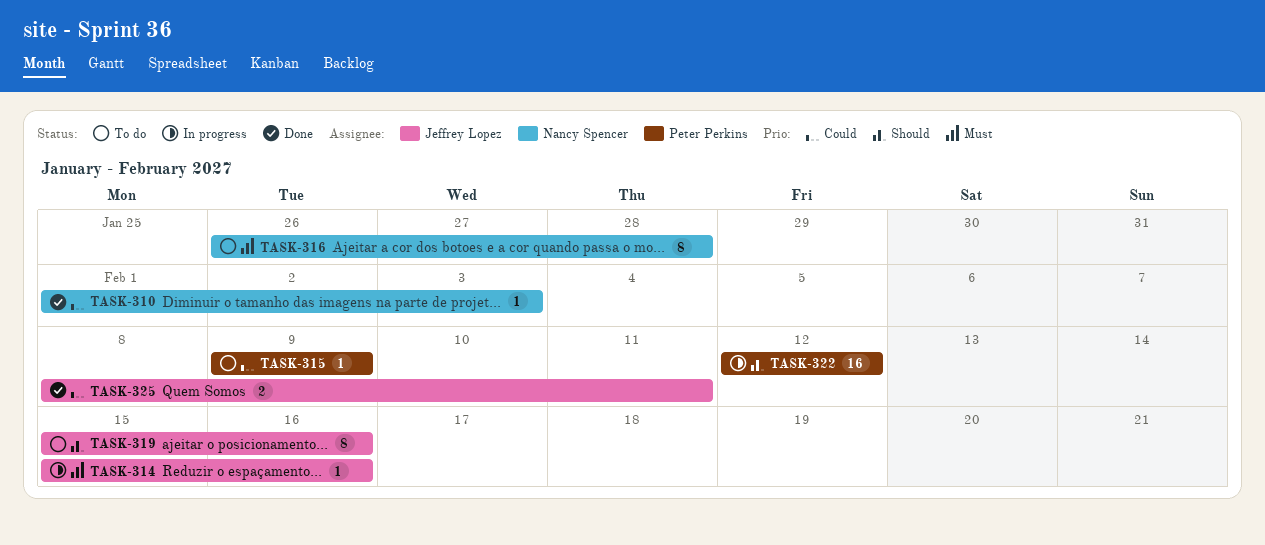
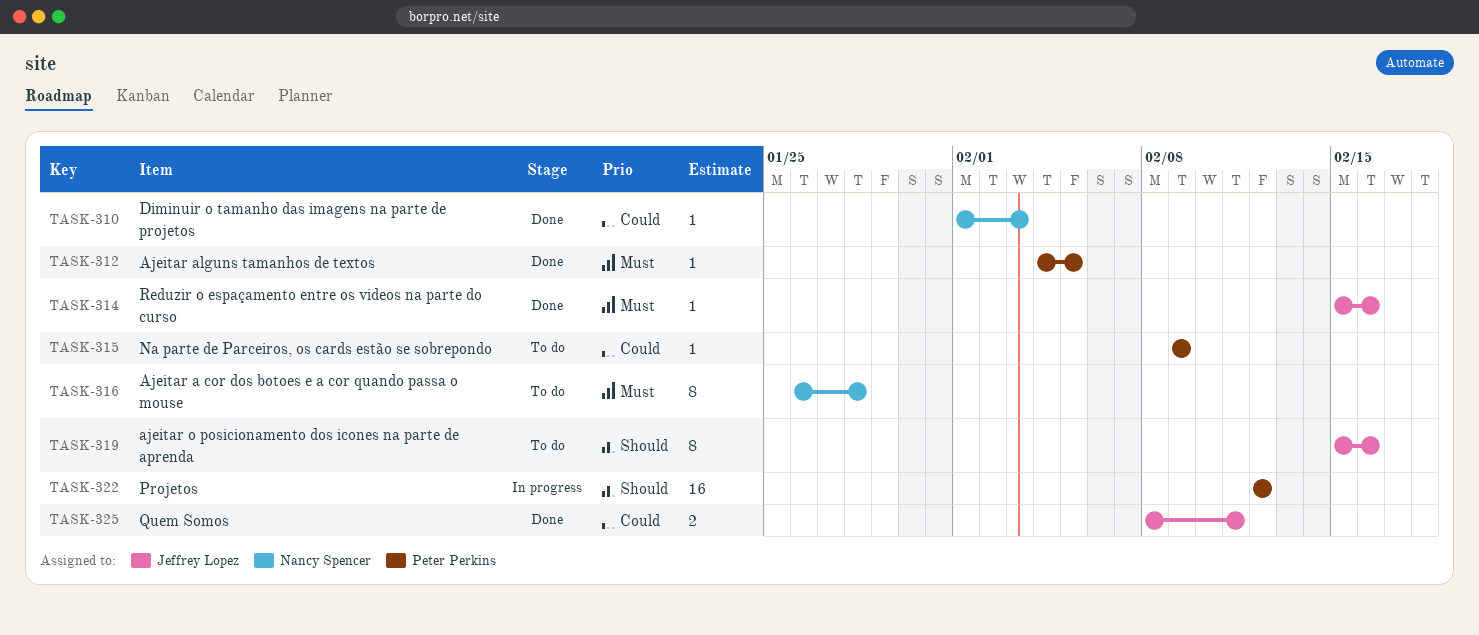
TASK-312: none -> present
TASK-314, status: In progress -> Done

